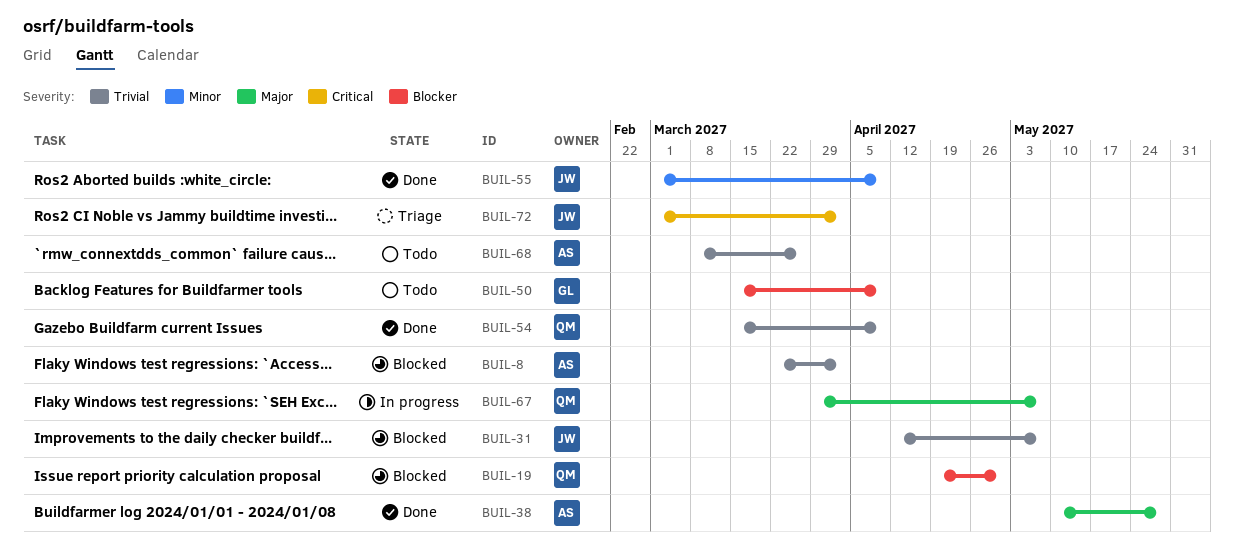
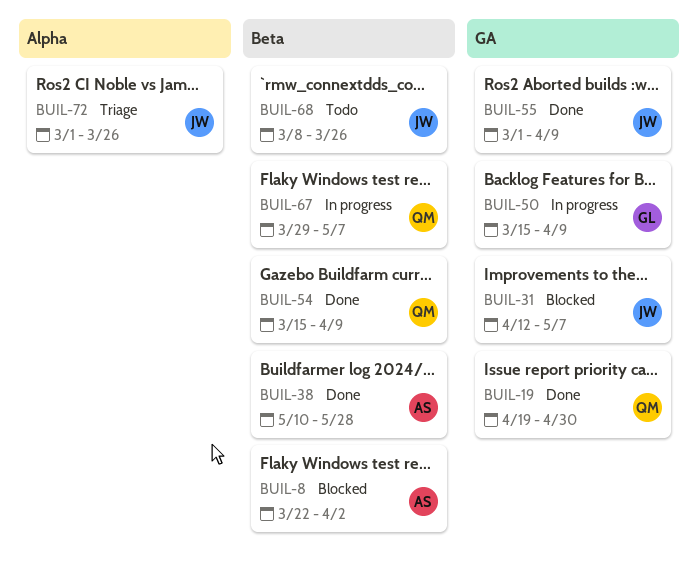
BUIL-19, status: Blocked -> Done
BUIL-50, status: Todo -> In progress
BUIL-68, owner: AS -> JW
BUIL-72, due: Apr 2 -> Mar 26

